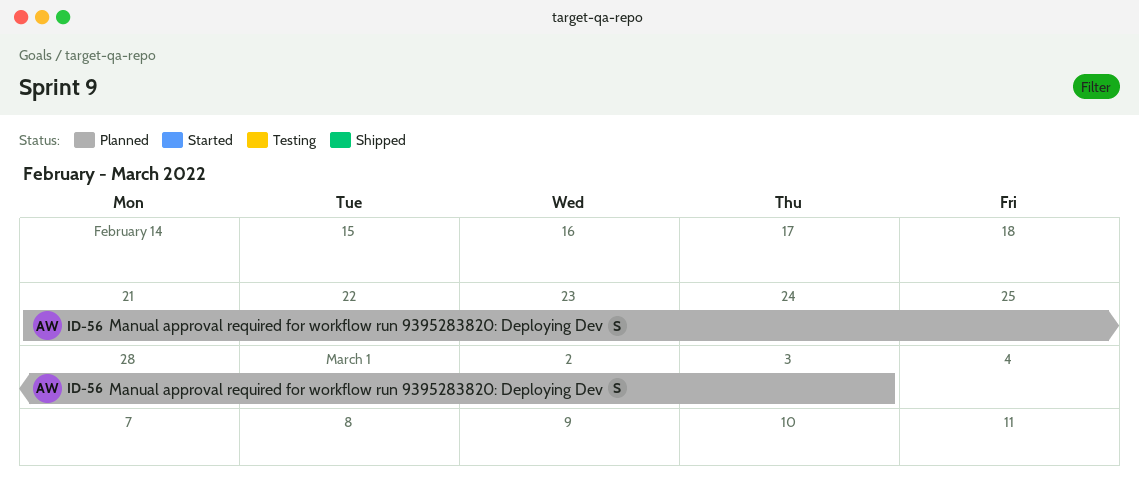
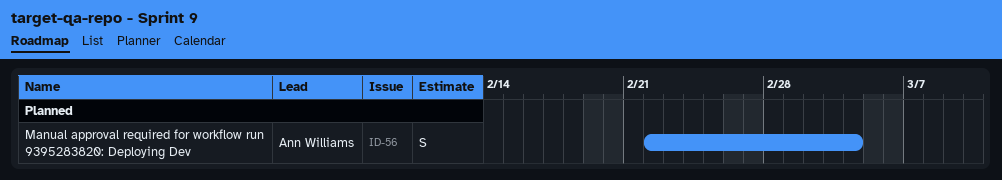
ID-56, start: Feb 21 -> Feb 22
ID-56, due: Mar 3 -> Mar 4

